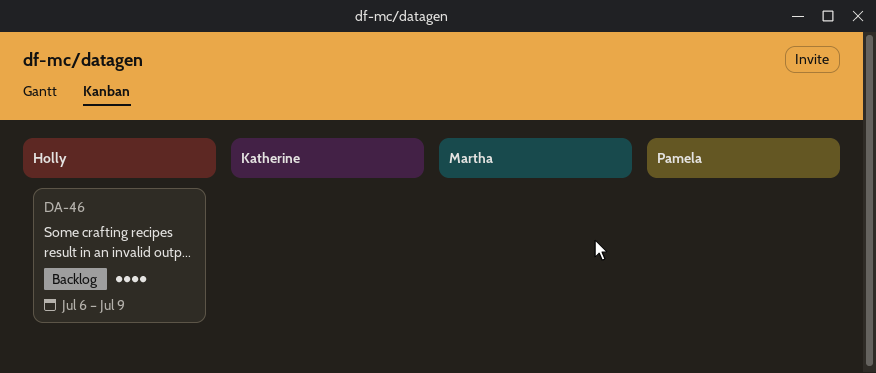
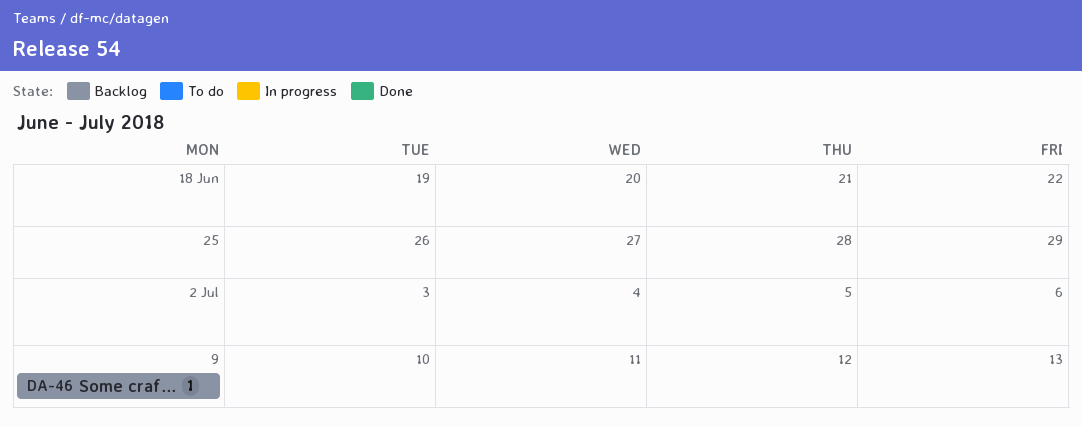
DA-46, estimate: 4 -> 1
DA-46, start: Jul 6 -> Jul 9

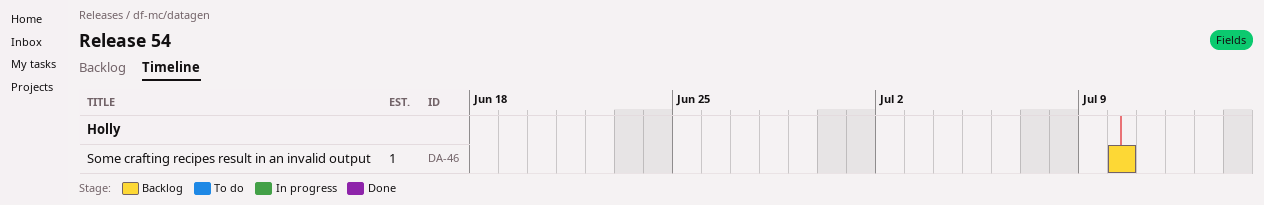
DA-46, start: Jul 9 -> Jul 10
DA-46, due: Jul 9 -> Jul 10

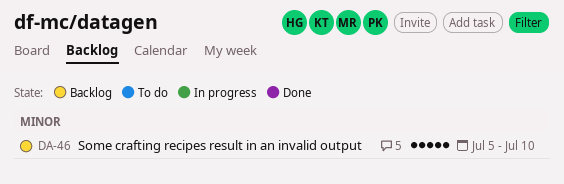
DA-46, estimate: 1 -> 5
DA-46, start: Jul 10 -> Jul 5

